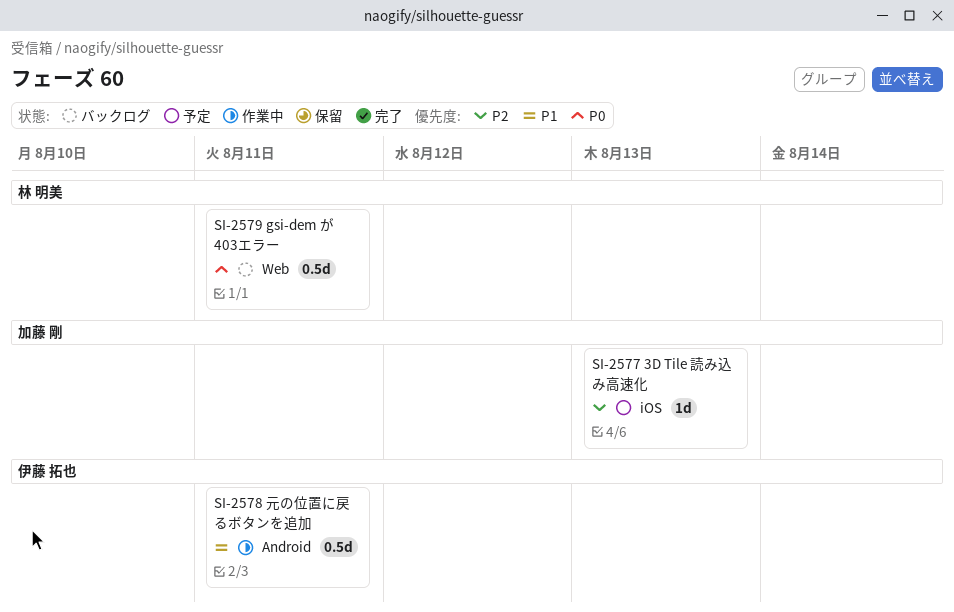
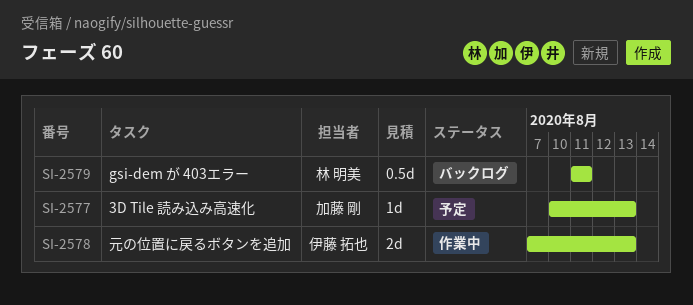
SI-2578, estimate: 0.5d -> 2d
SI-2578, due: Aug 11 -> Aug 13

